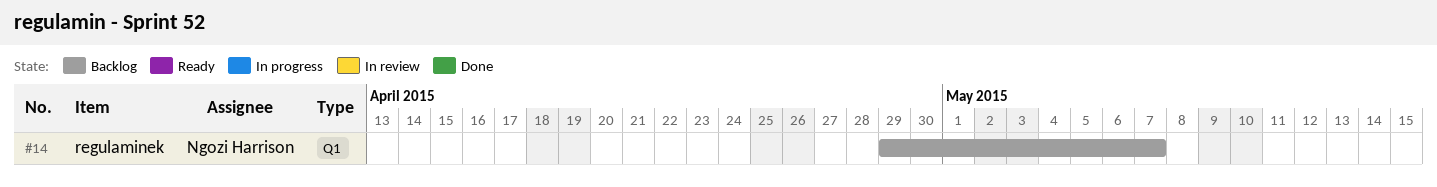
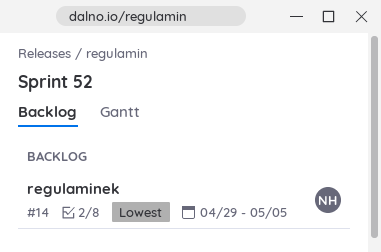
#14, due: May 7 -> May 5

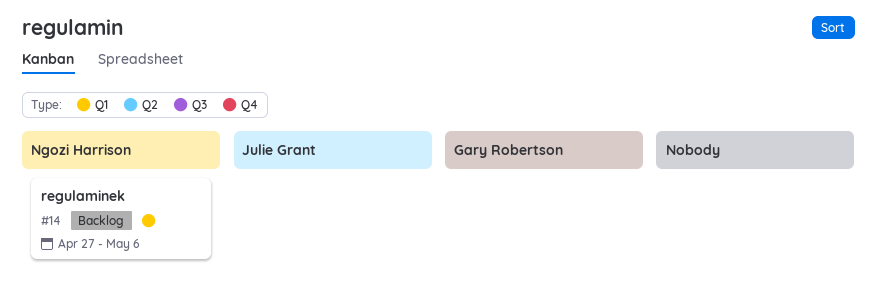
#14, start: Apr 29 -> Apr 27
#14, due: May 5 -> May 6

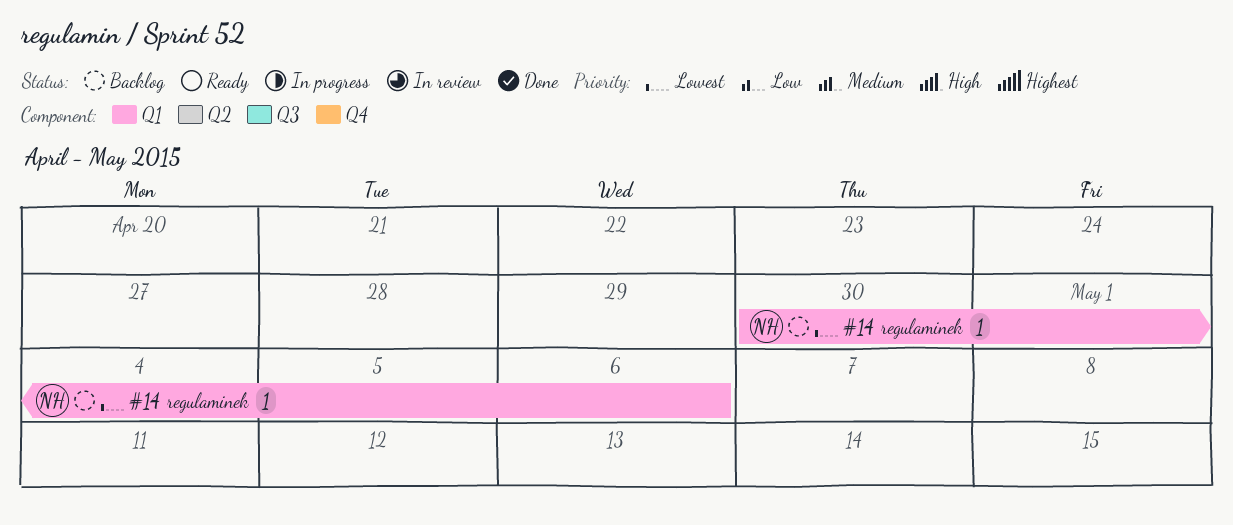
#14, start: Apr 27 -> Apr 30

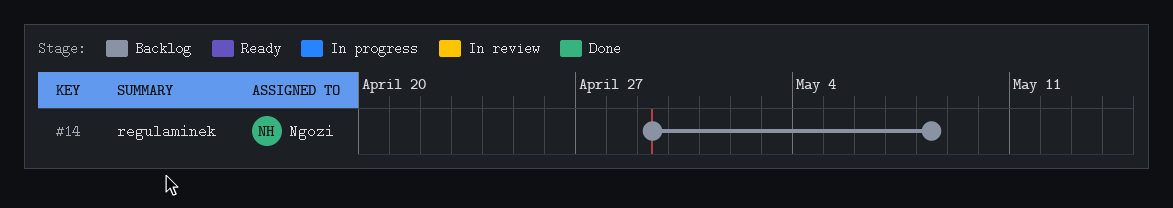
#14, start: Apr 30 -> Apr 29
#14, due: May 6 -> May 8

